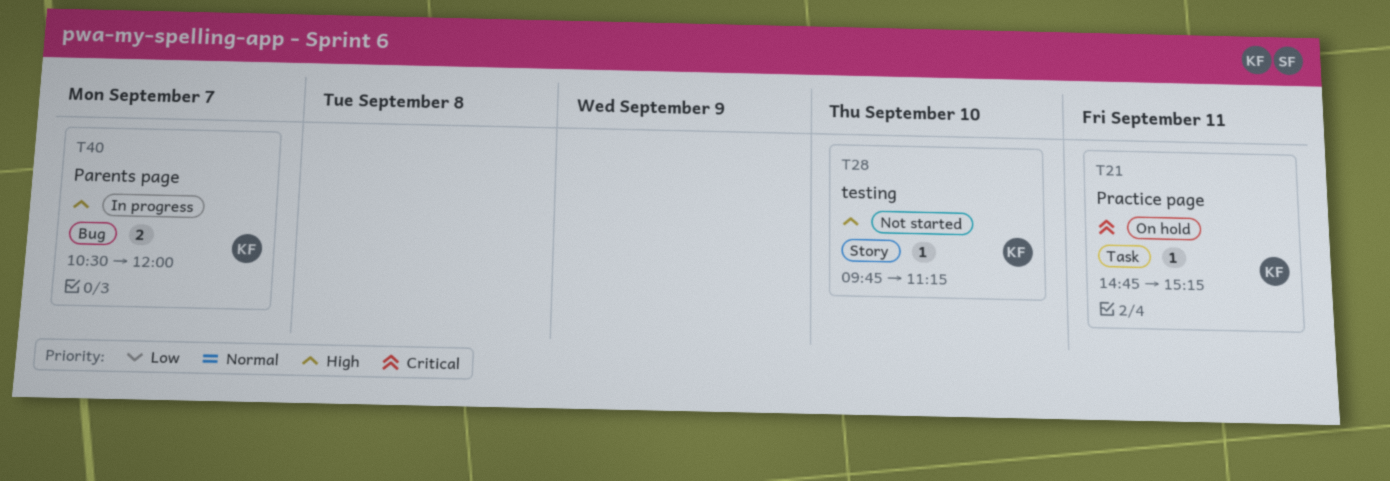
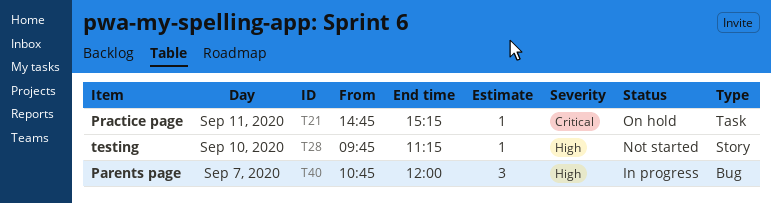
T40, estimate: 2 -> 3
T40, begins: 10:30 -> 10:45

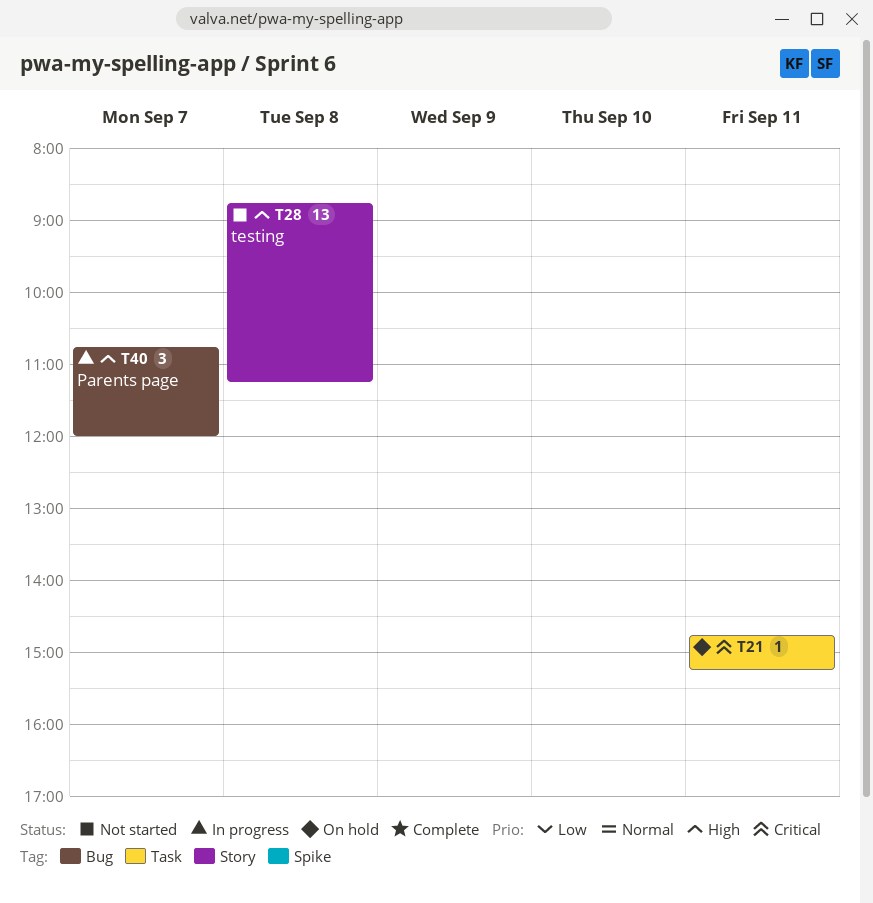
T28, estimate: 1 -> 13
T28, day: Sep 10 -> Sep 8
T28, begins: 09:45 -> 08:45

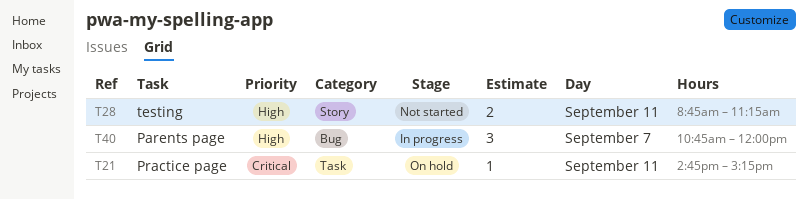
T28, estimate: 13 -> 2
T28, day: Sep 8 -> Sep 11

